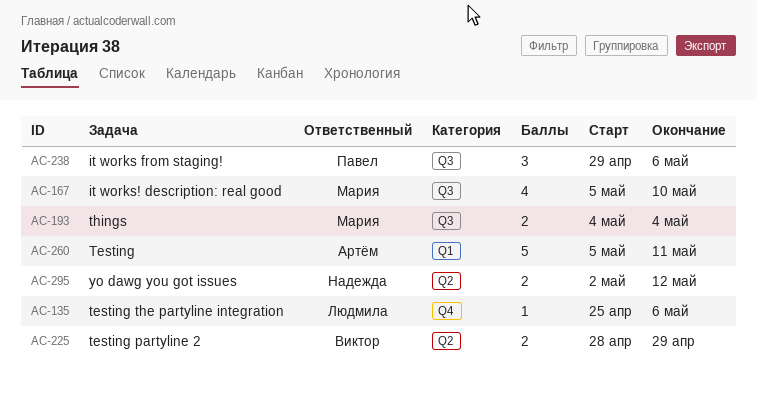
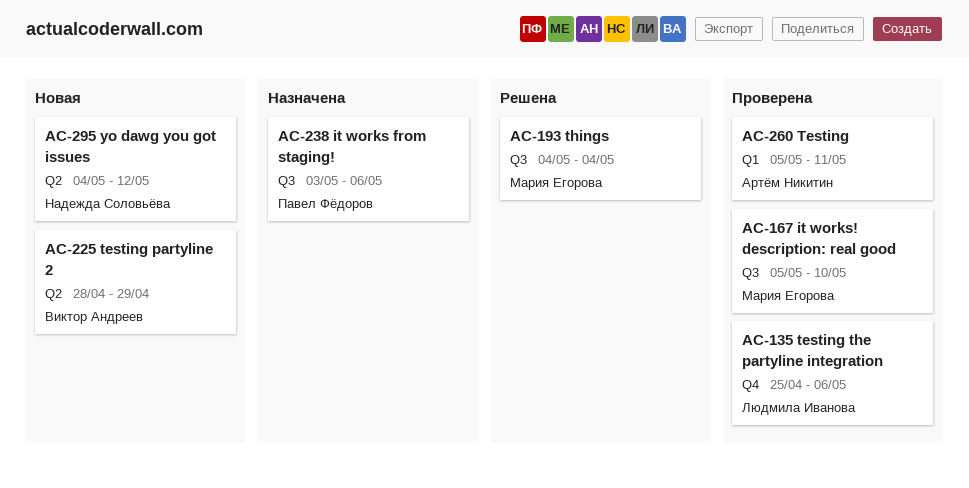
AC-238, start: Apr 29 -> May 3
AC-295, start: May 2 -> May 4

